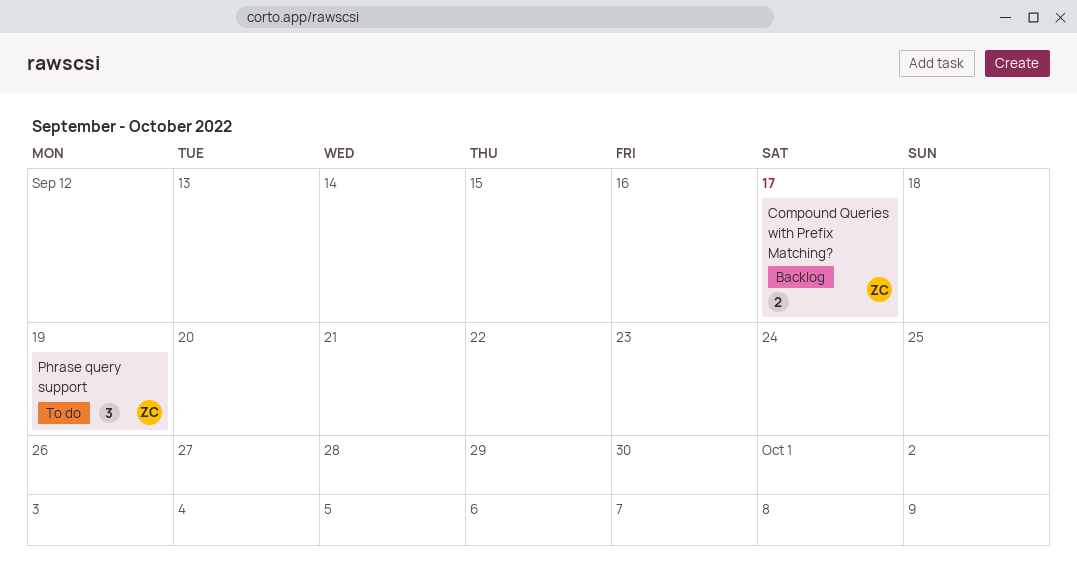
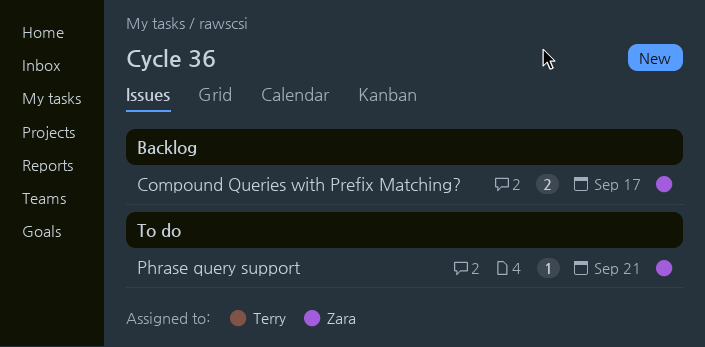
Phrase query support, estimate: 3 -> 1
Phrase query support, due: Sep 19 -> Sep 21

